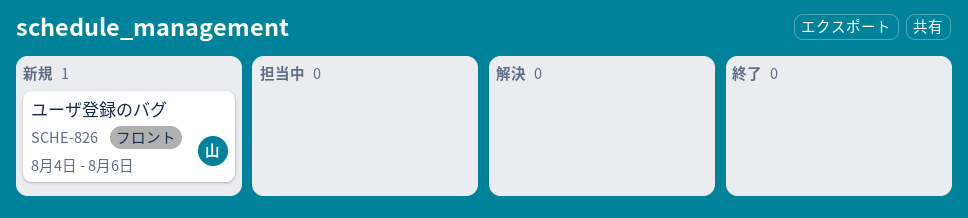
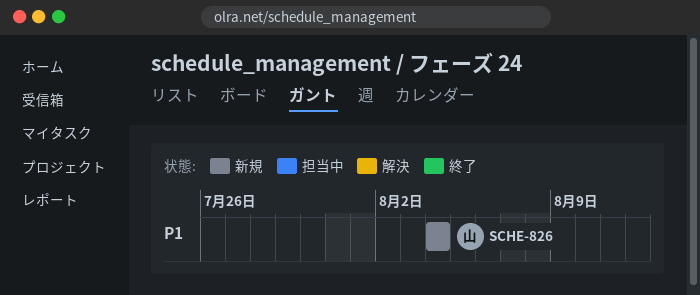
SCHE-826, due: Aug 6 -> Aug 4

